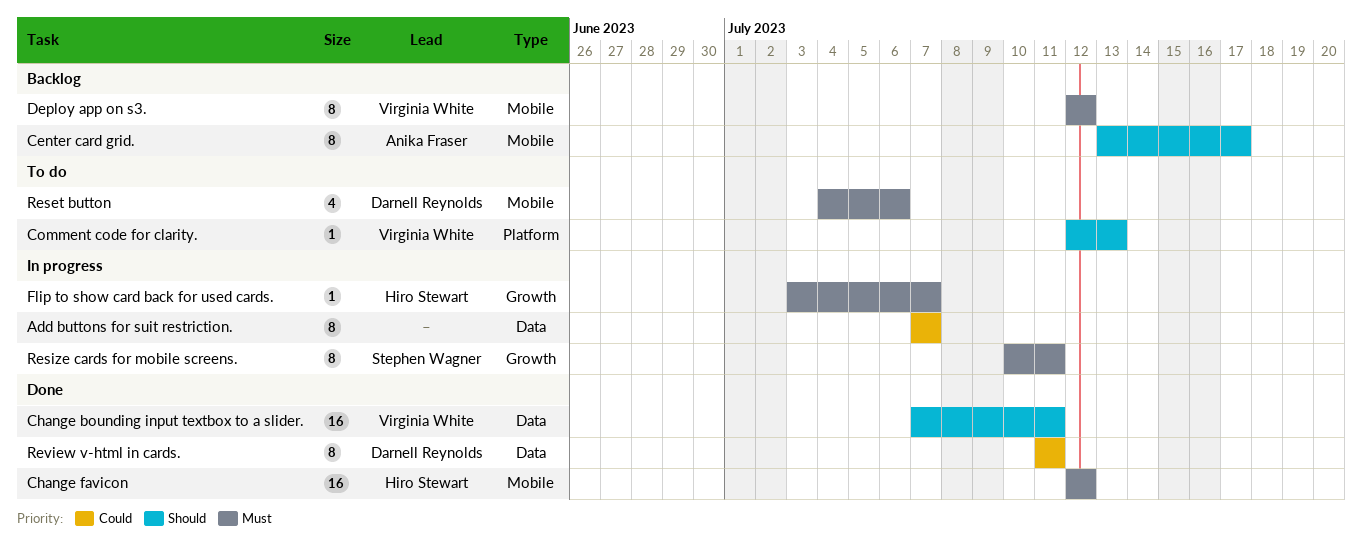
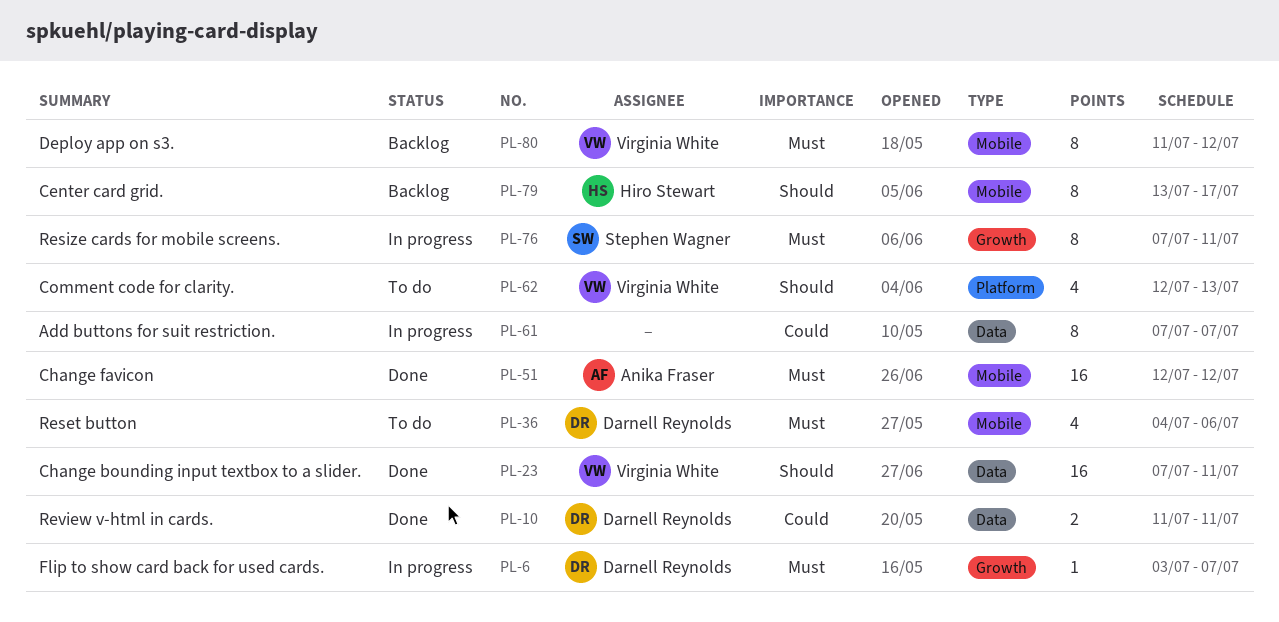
Center card grid., owner: Anika Fraser -> Hiro Stewart
Change favicon, owner: Hiro Stewart -> Anika Fraser
Comment code for clarity., estimate: 1 -> 4
Deploy app on s3., start: Jul 12 -> Jul 11
Flip to show card back for used cards., owner: Hiro Stewart -> Darnell Reynolds
Resize cards for mobile screens., start: Jul 10 -> Jul 7
Review v-html in cards., estimate: 8 -> 2

